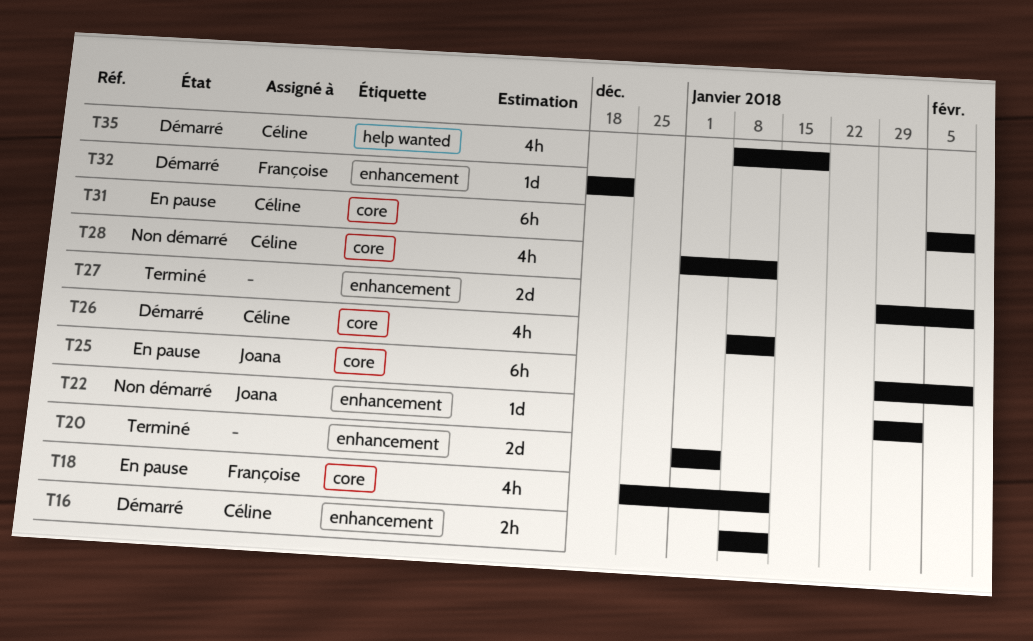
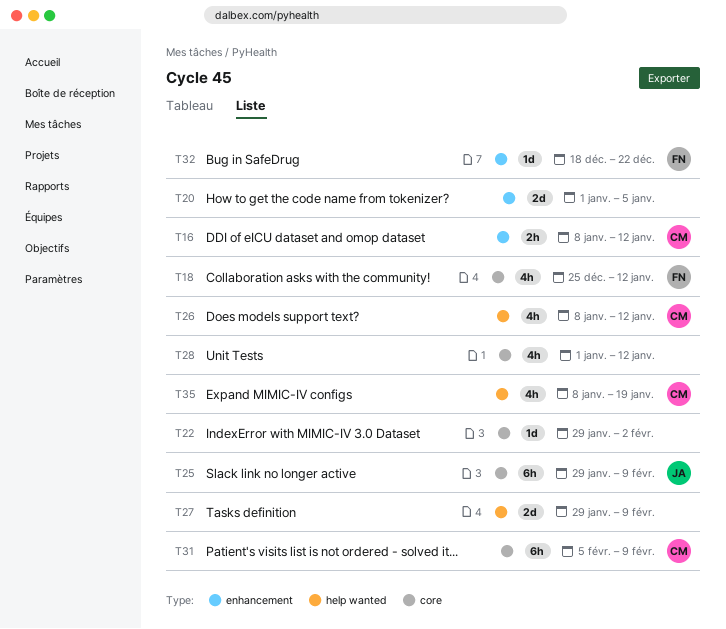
T22, owner: Joana -> none
T22, label: enhancement -> core
T26, label: core -> help wanted
T27, label: enhancement -> help wanted
T28, owner: Céline -> none

